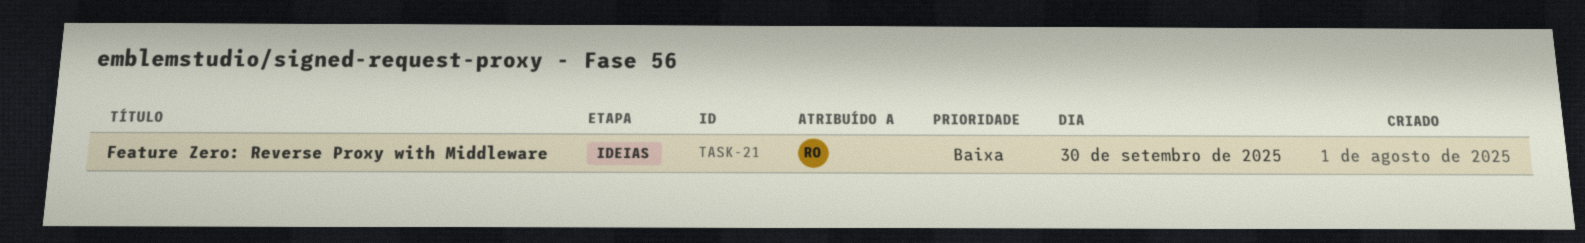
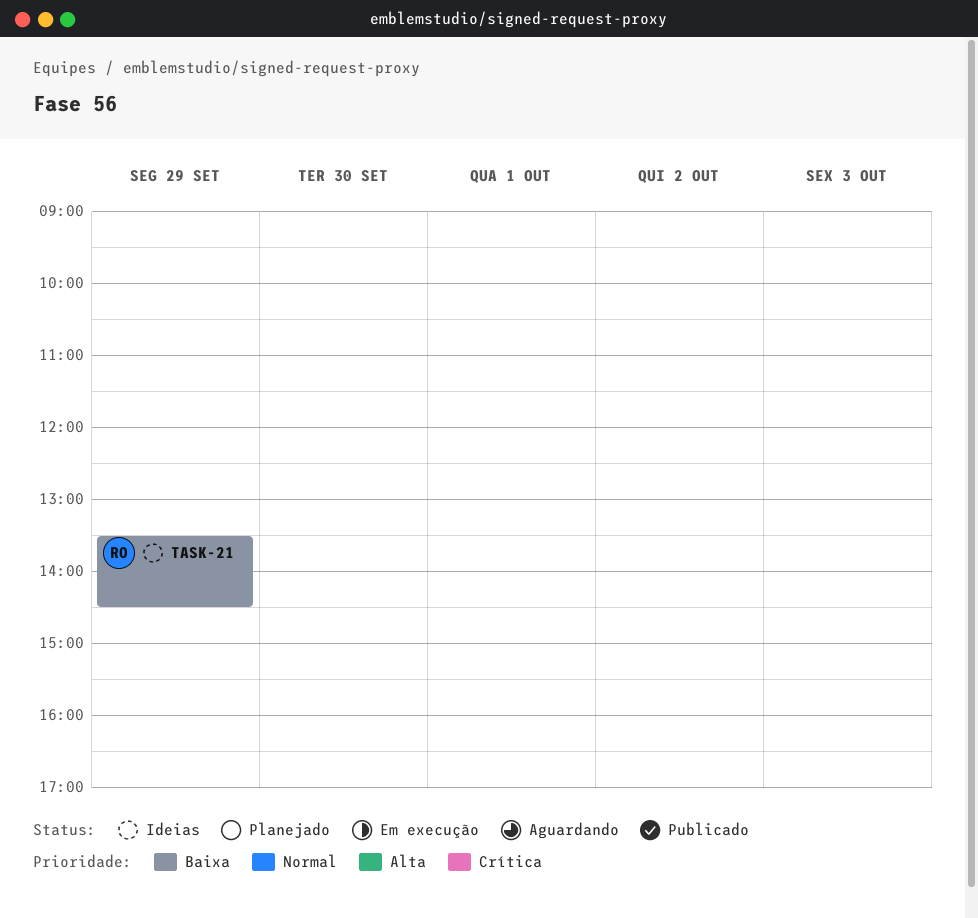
TASK-21, day: Sep 30 -> Sep 29

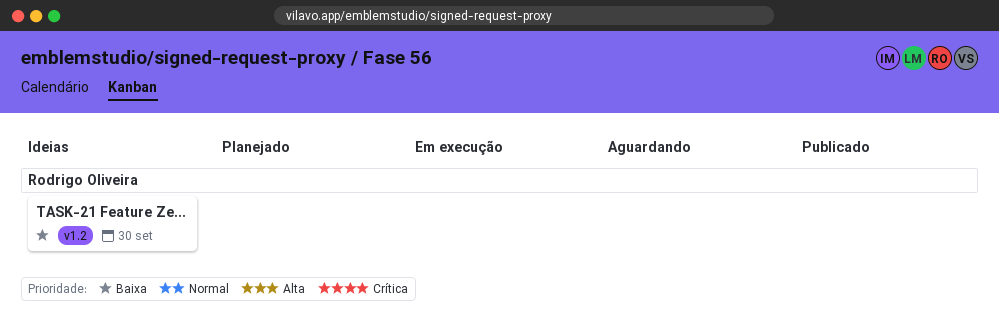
TASK-21, day: Sep 29 -> Sep 30

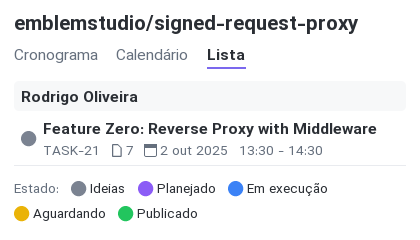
TASK-21, day: Sep 30 -> Oct 2

